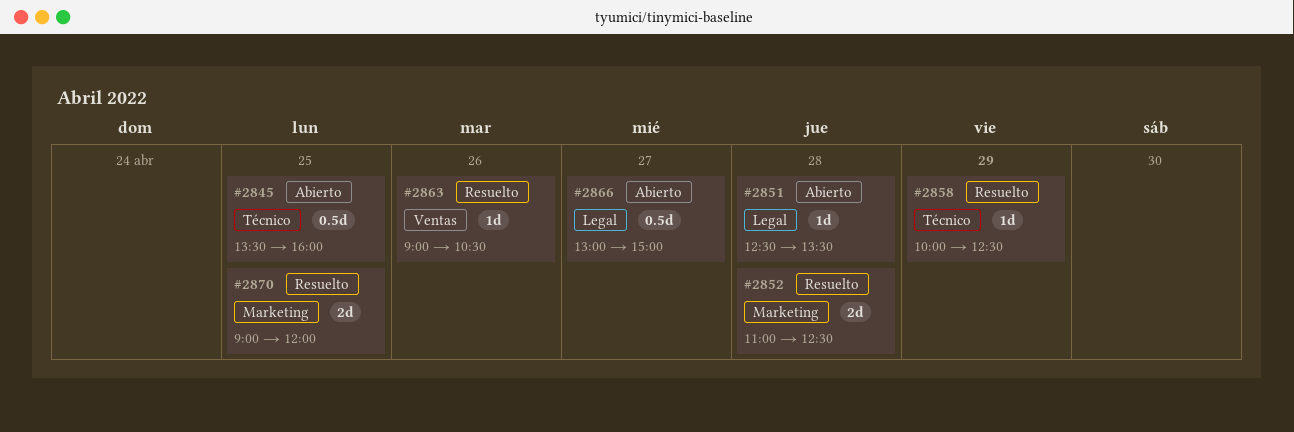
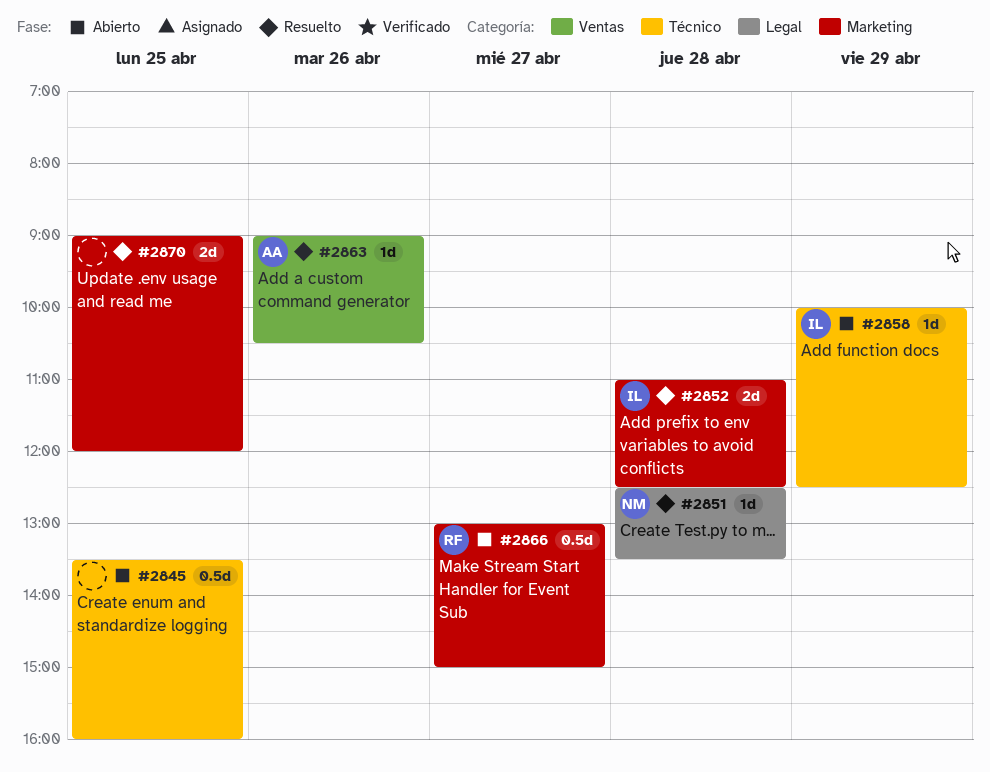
#2851, status: Abierto -> Resuelto
#2858, status: Resuelto -> Abierto
#2866, label: Legal -> Marketing

